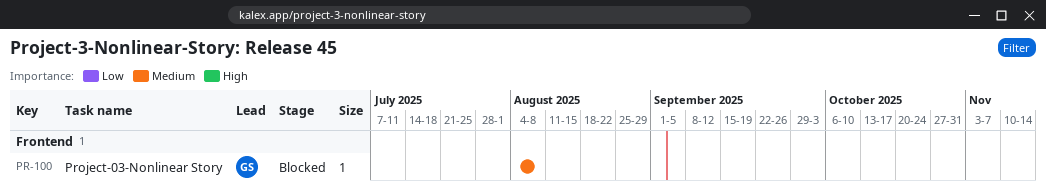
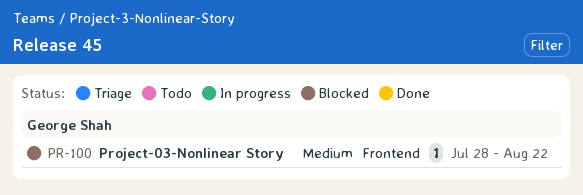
PR-100, start: Aug 4 -> Jul 28
PR-100, due: Aug 8 -> Aug 22

